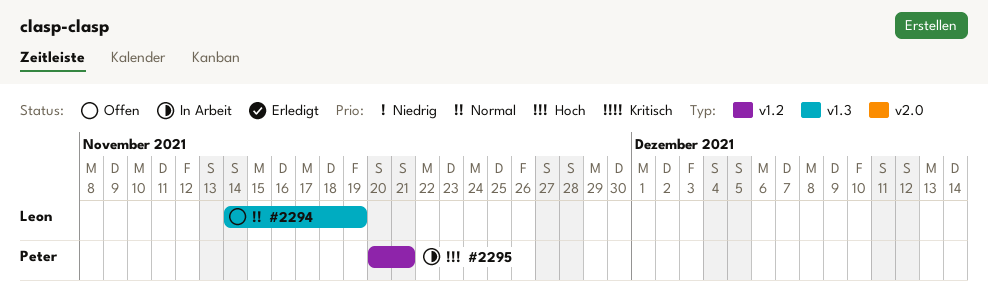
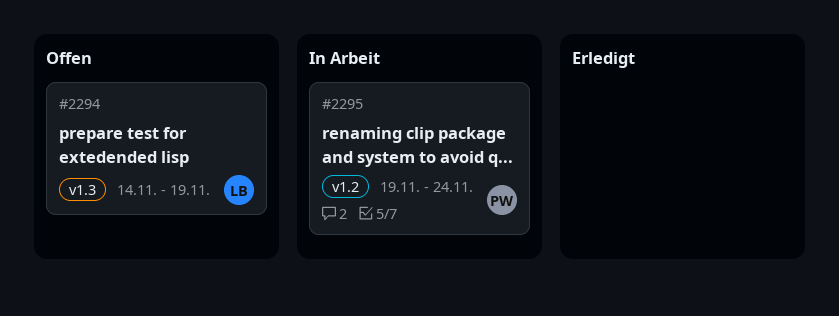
#2295, start: Nov 20 -> Nov 19
#2295, due: Nov 21 -> Nov 24

